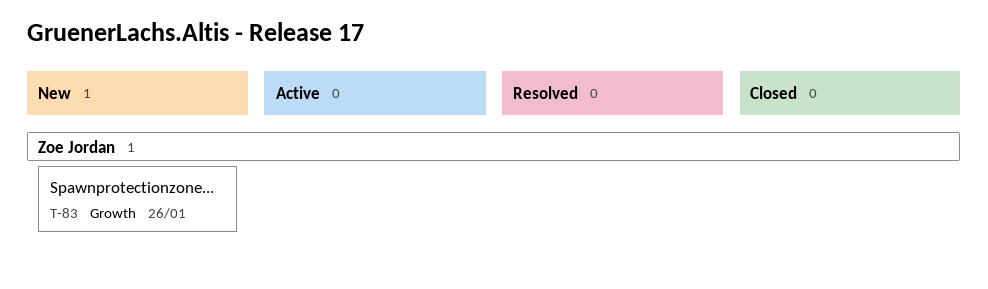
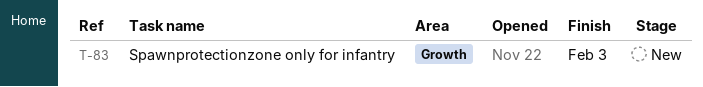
T-83, due: Jan 26 -> Feb 3

